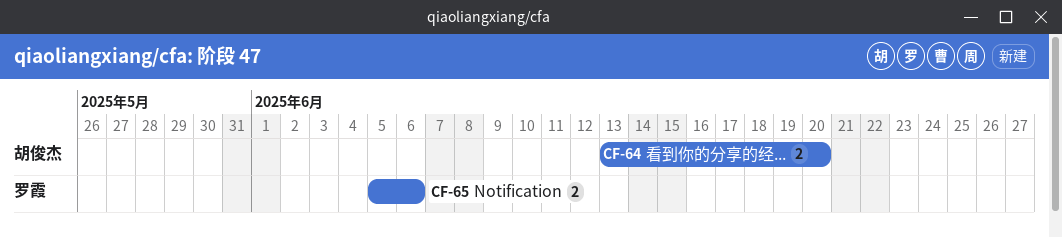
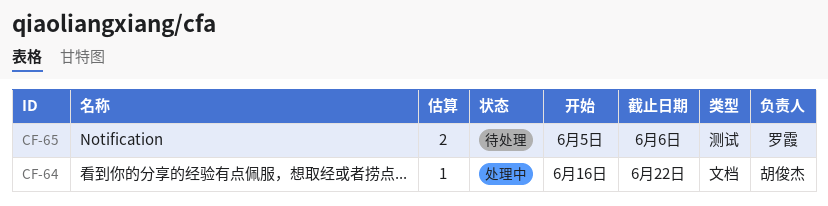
CF-64, estimate: 2 -> 1
CF-64, start: Jun 13 -> Jun 16
CF-64, due: Jun 20 -> Jun 22

